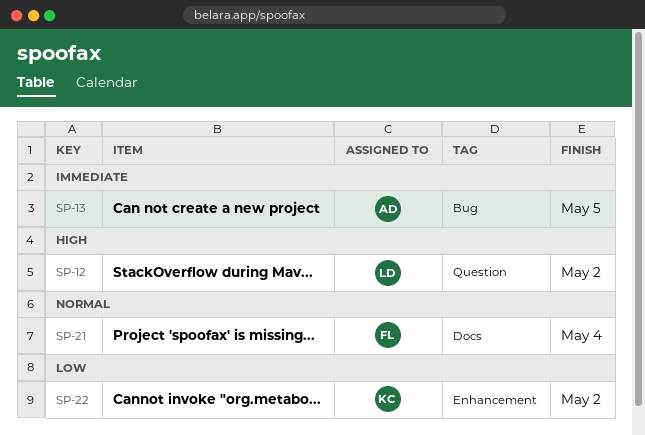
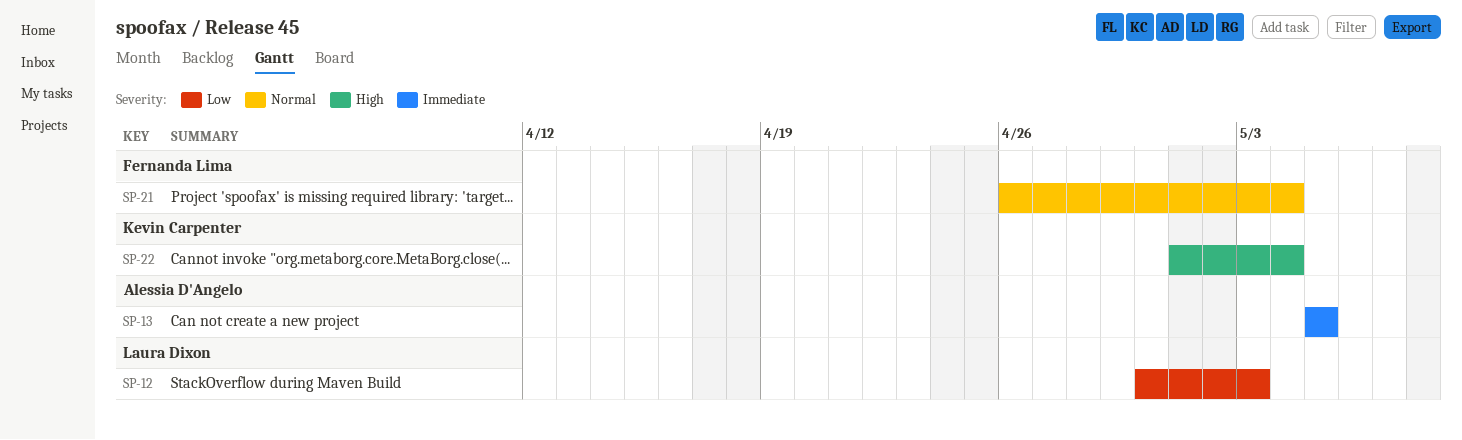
SP-12, priority: High -> Low
SP-12, due: May 2 -> May 3
SP-22, priority: Low -> High
SP-22, due: May 2 -> May 4

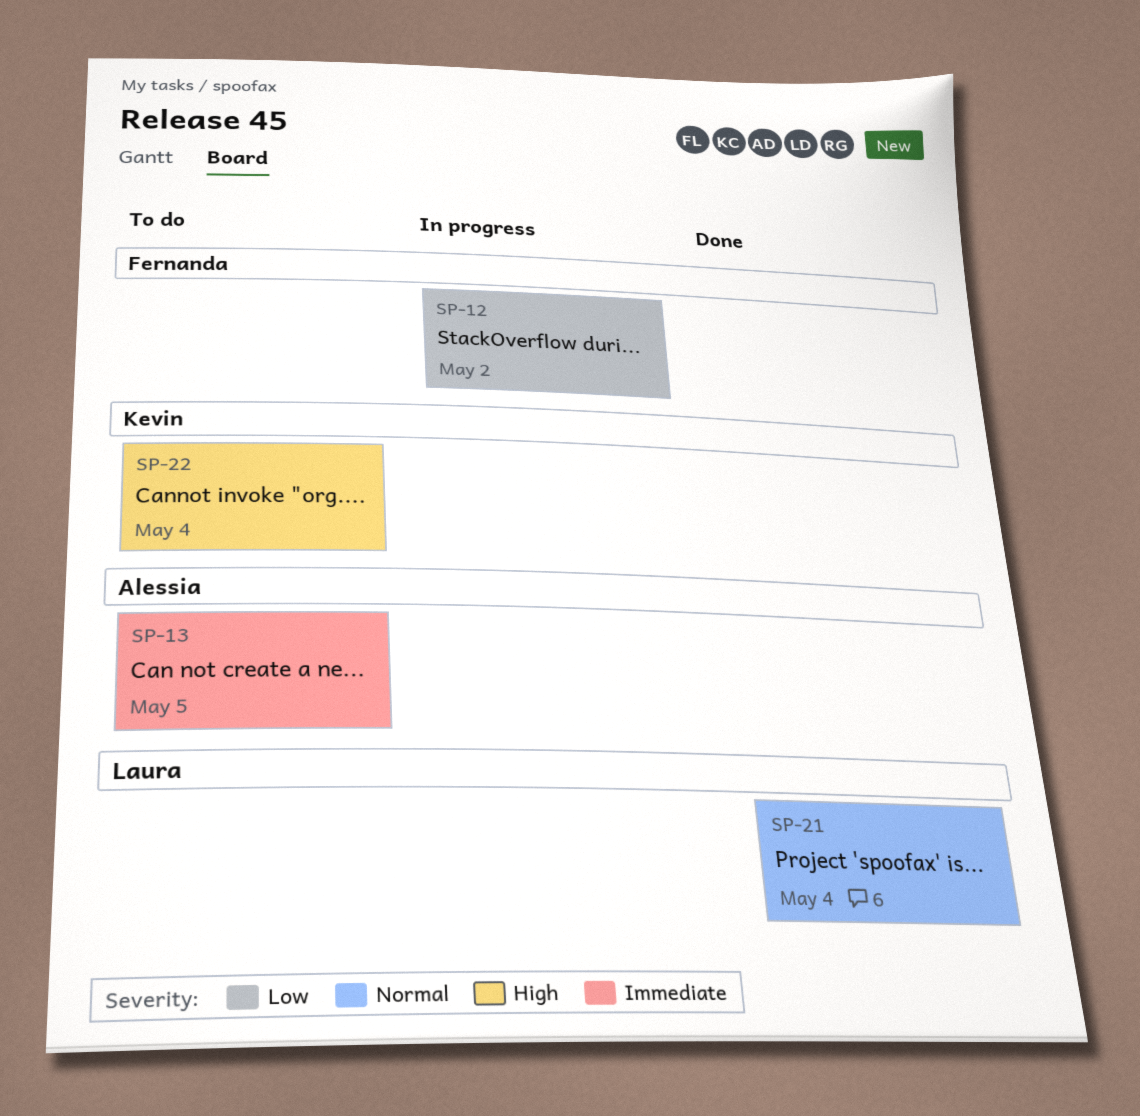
SP-12, owner: Laura Dixon -> Fernanda Lima
SP-12, due: May 3 -> May 2
SP-21, owner: Fernanda Lima -> Laura Dixon

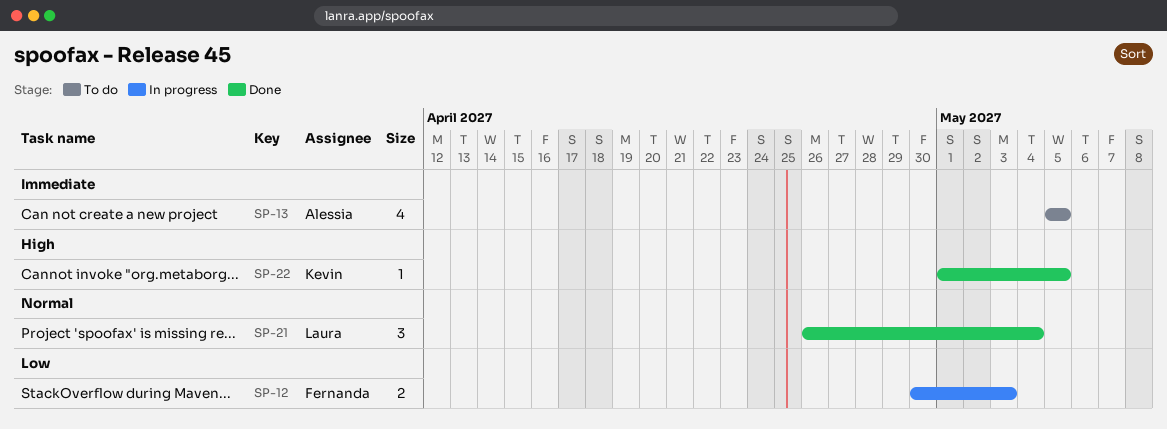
SP-12, due: May 2 -> May 3
SP-22, status: To do -> Done
SP-22, due: May 4 -> May 5

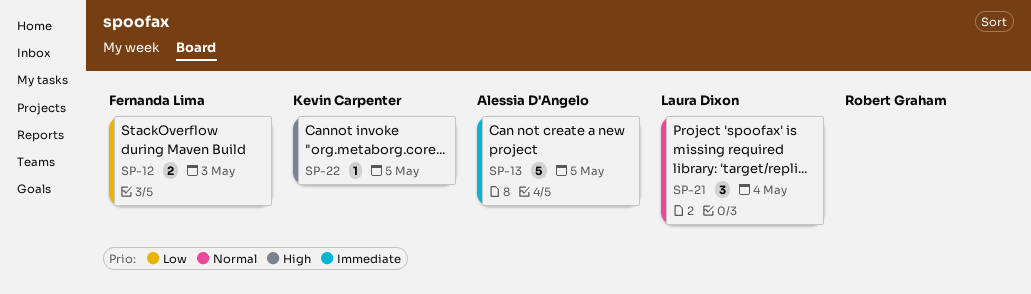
SP-13, estimate: 4 -> 5

